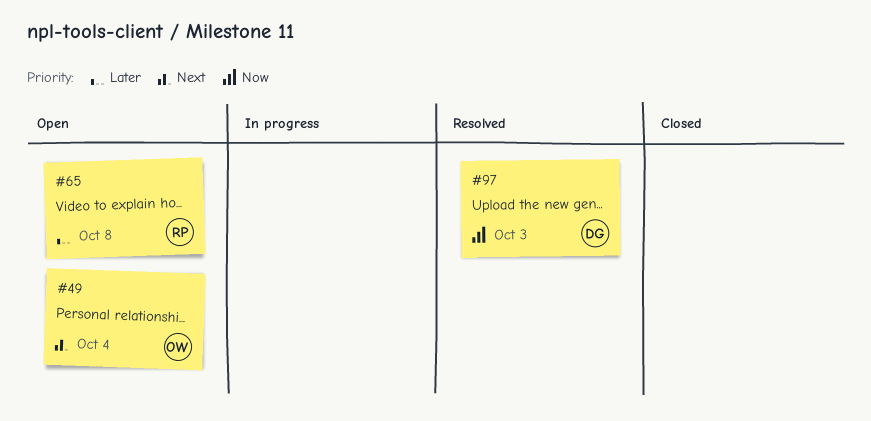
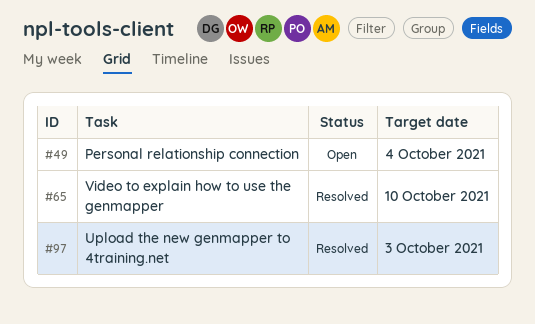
#65, status: Open -> Resolved
#65, due: Oct 8 -> Oct 10

